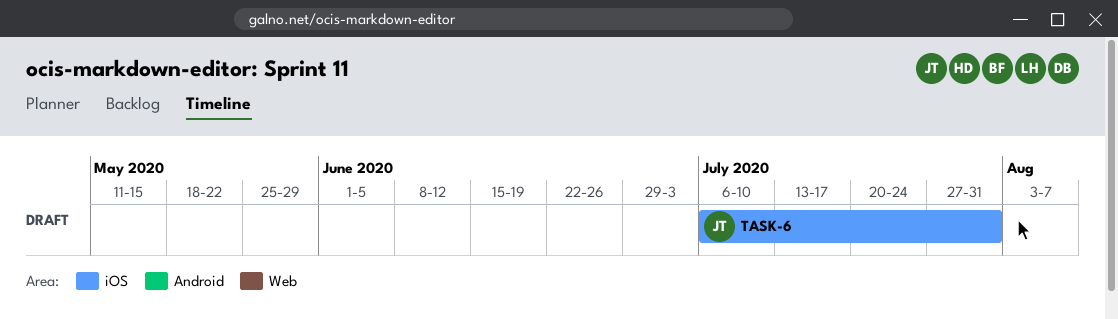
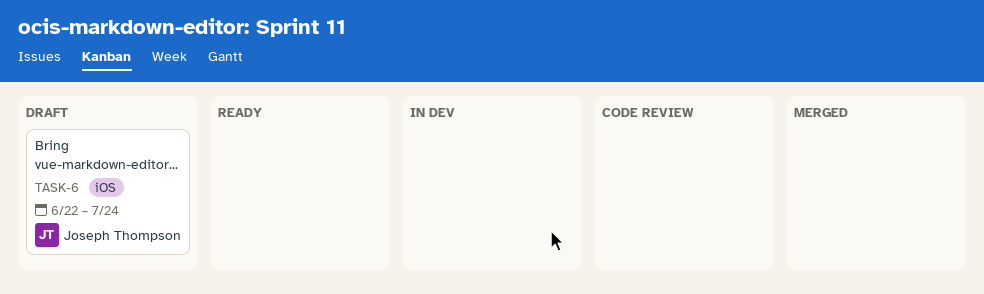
TASK-6, start: Jul 6 -> Jun 22
TASK-6, due: Jul 31 -> Jul 24

